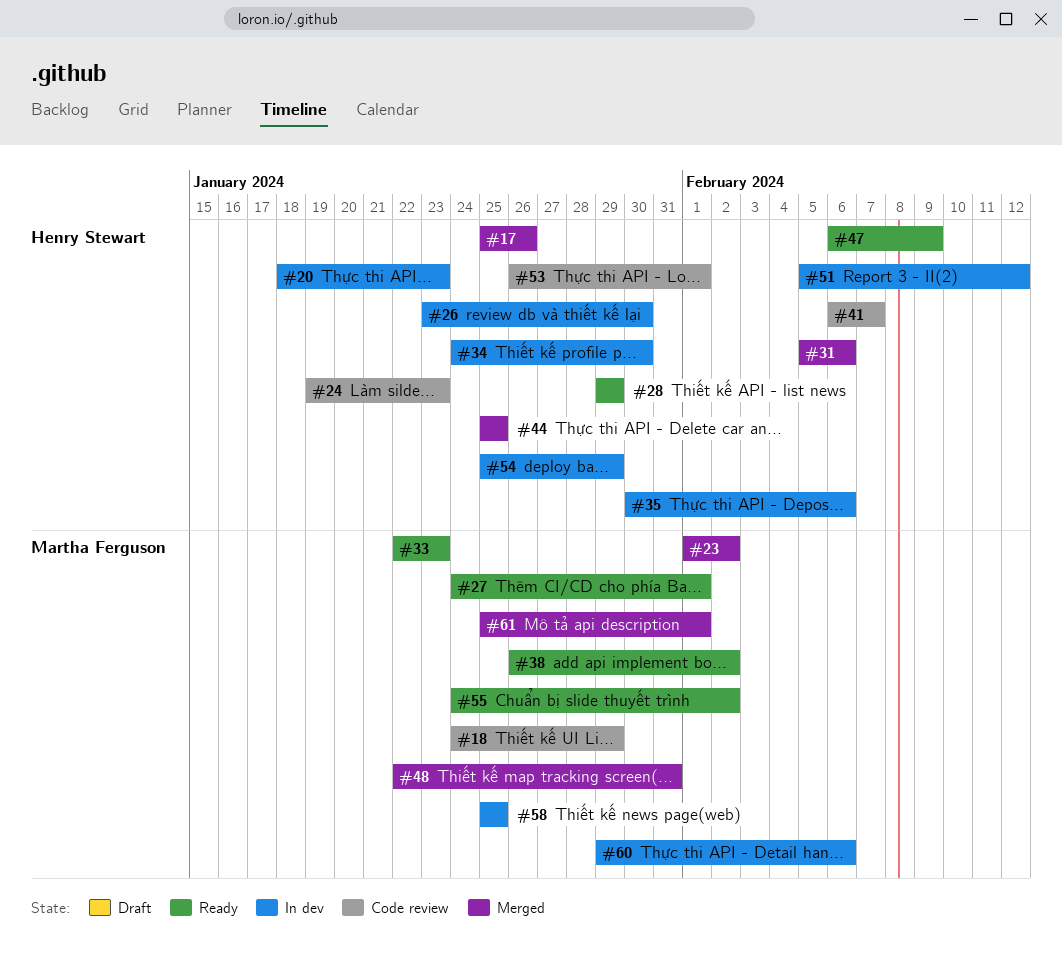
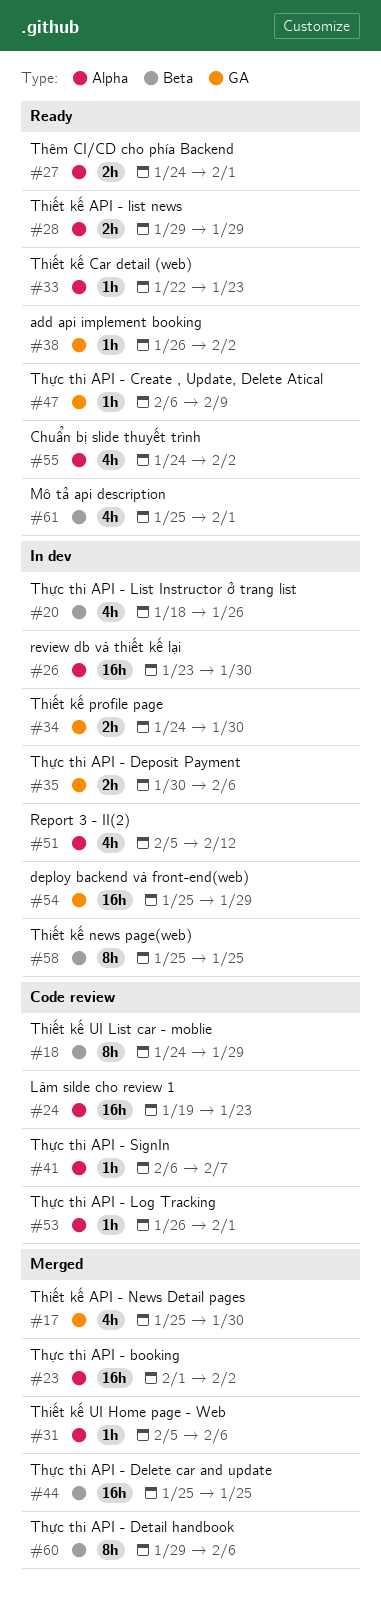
#17, due: Jan 26 -> Jan 30
#20, due: Jan 23 -> Jan 26
#48: present -> none
#60, status: In dev -> Merged
#61, status: Merged -> Ready

